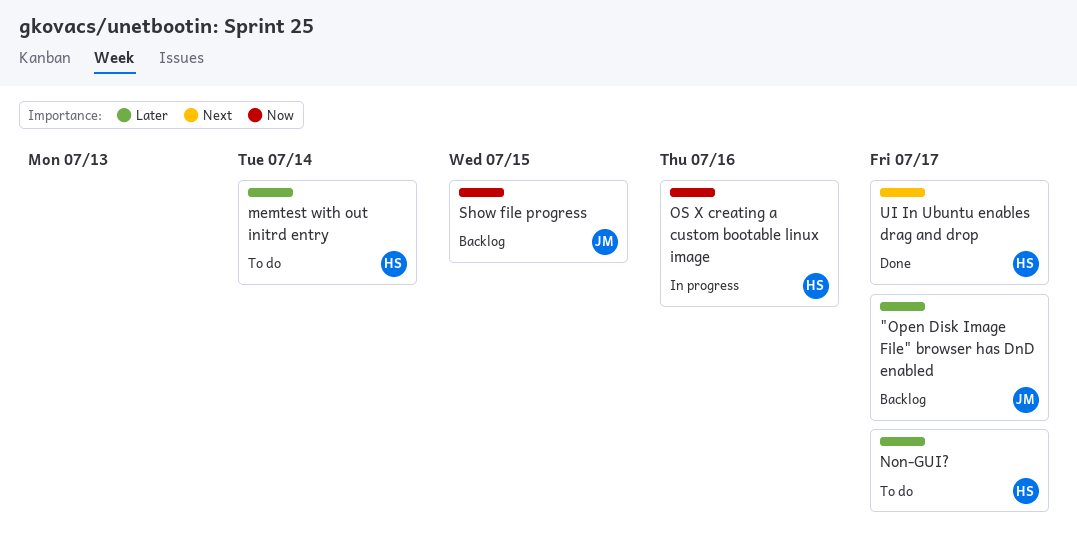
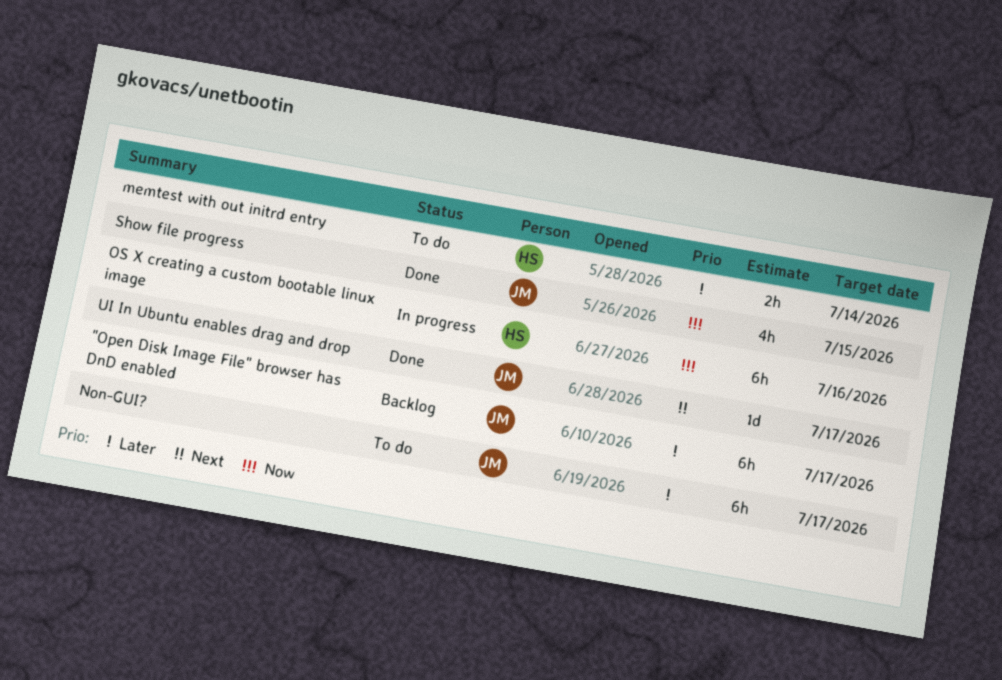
Non-GUI?, owner: HS -> JM
Show file progress, status: Backlog -> Done
UI In Ubuntu enables drag and drop, owner: HS -> JM

